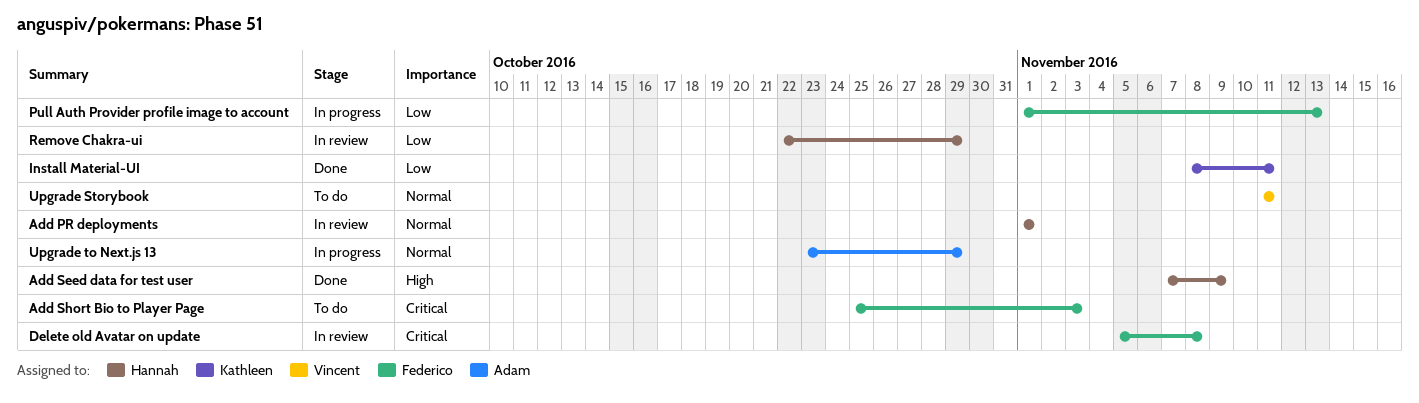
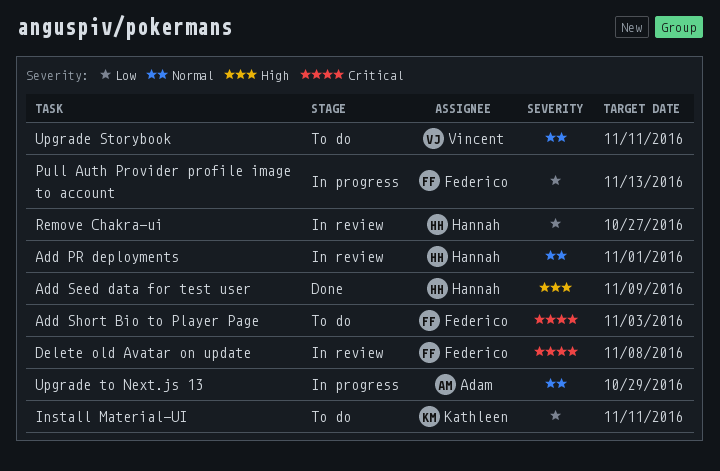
Install Material-UI, status: Done -> To do
Remove Chakra-ui, due: Oct 29 -> Oct 27

